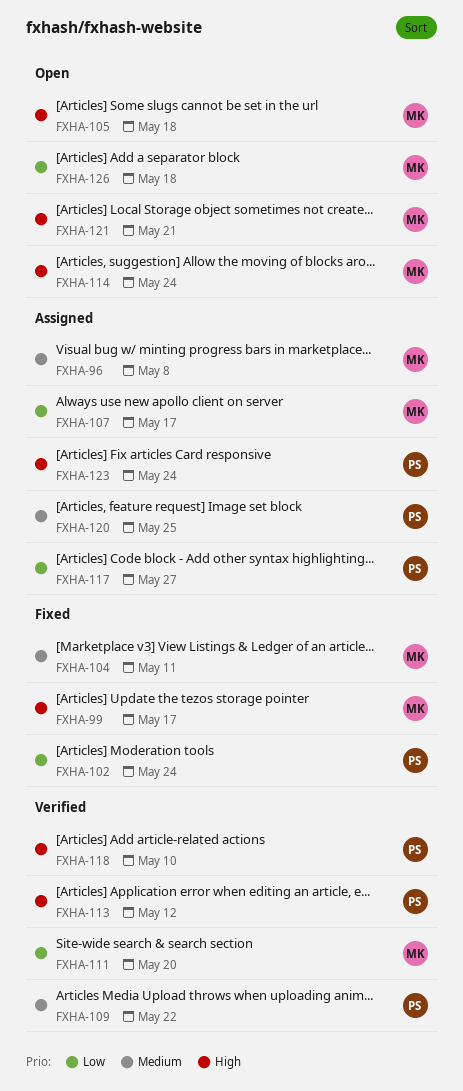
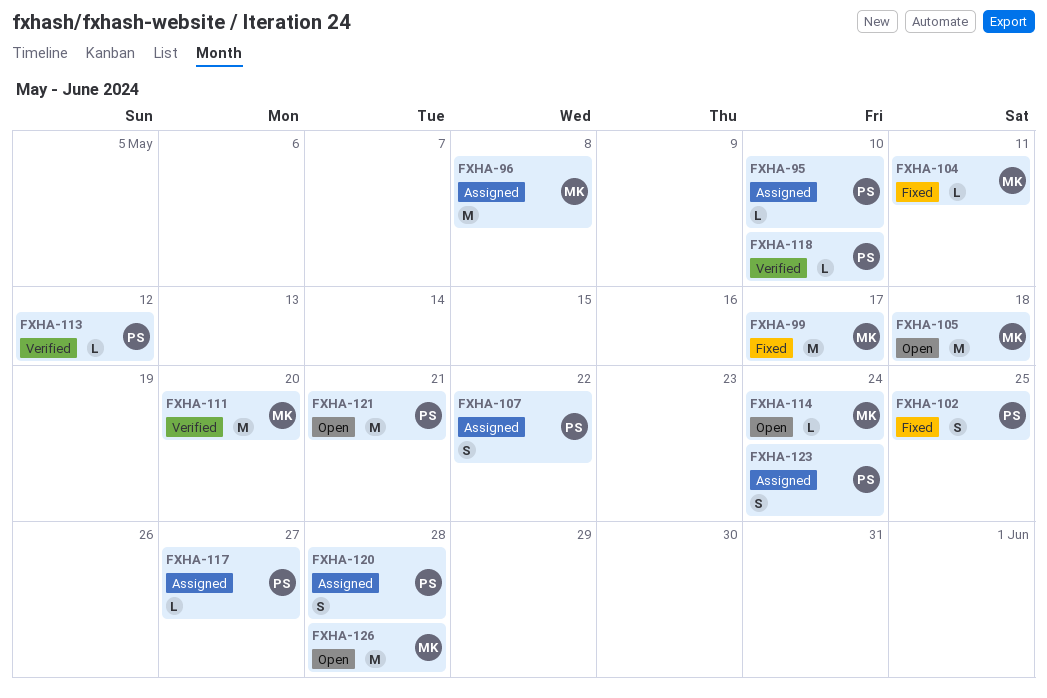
FXHA-95: none -> present
FXHA-102, due: May 24 -> May 25
FXHA-107, owner: MK -> PS
FXHA-107, due: May 17 -> May 22
FXHA-109: present -> none
FXHA-120, due: May 25 -> May 28
FXHA-121, owner: MK -> PS
FXHA-126, due: May 18 -> May 28

